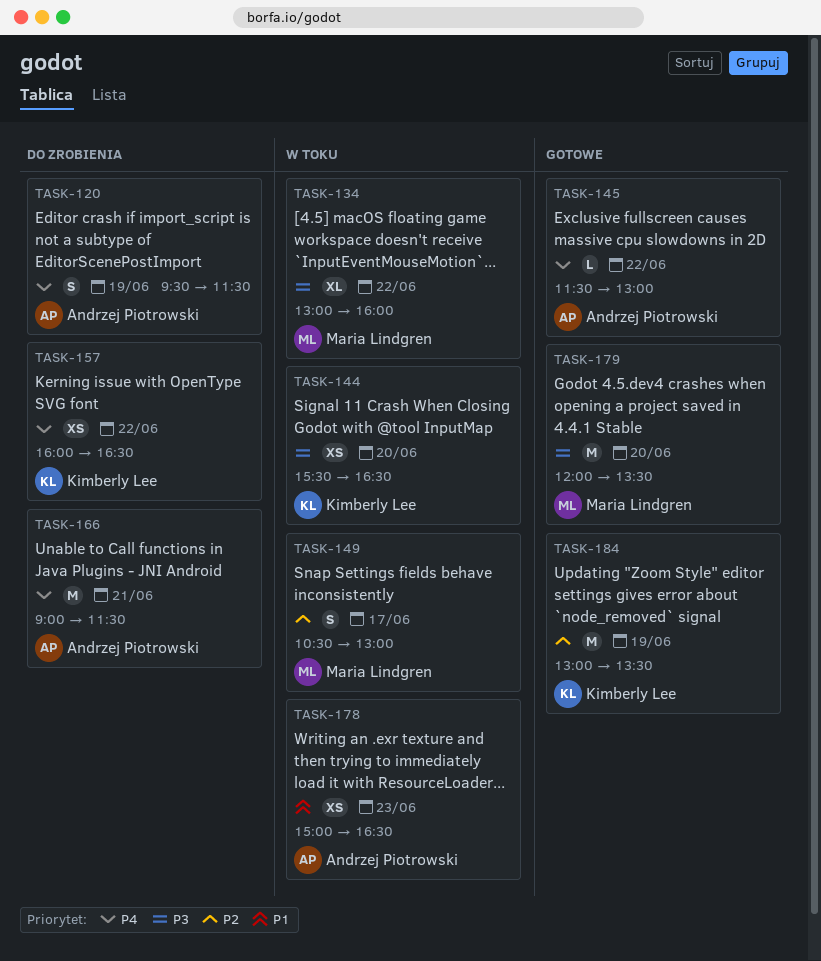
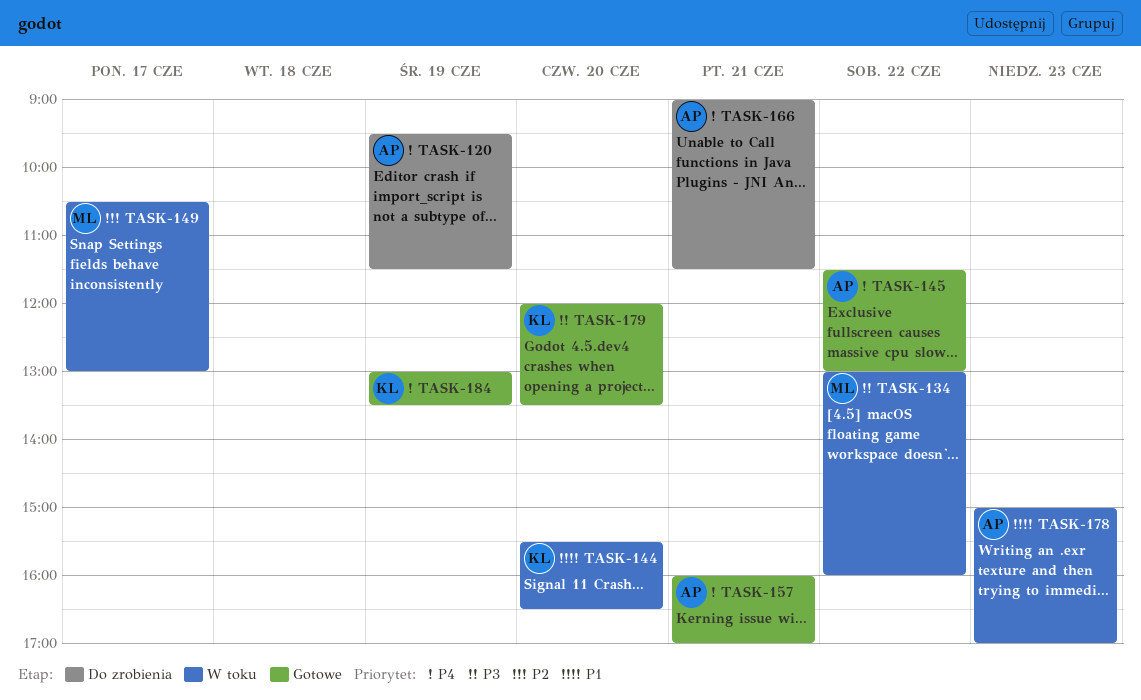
TASK-144, priority: P3 -> P1
TASK-157, status: Do zrobienia -> Gotowe
TASK-157, owner: Kimberly Lee -> Andrzej Piotrowski
TASK-157, day: Jun 22 -> Jun 21
TASK-157, ends: 16:30 -> 17:00
TASK-178, ends: 16:30 -> 17:00
TASK-179, owner: Maria Lindgren -> Kimberly Lee
TASK-184, priority: P2 -> P4

